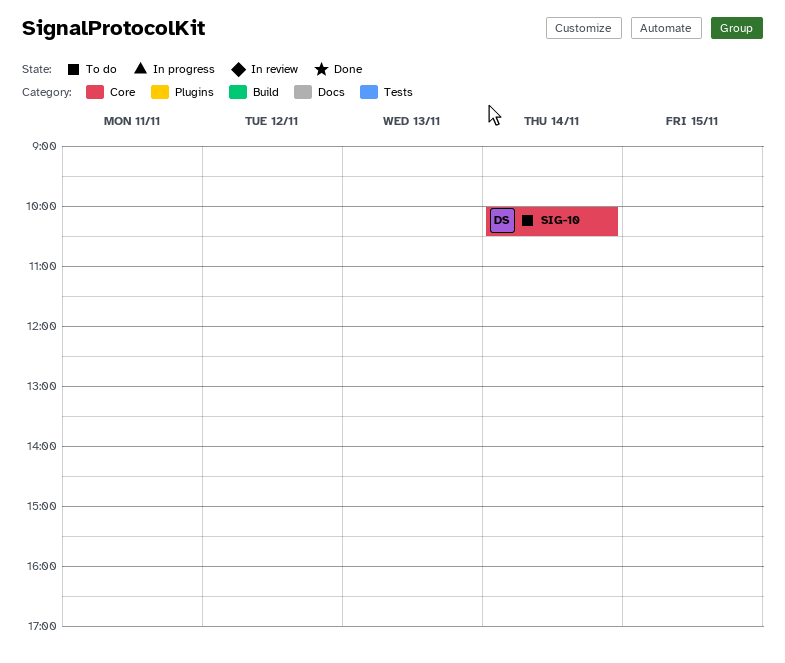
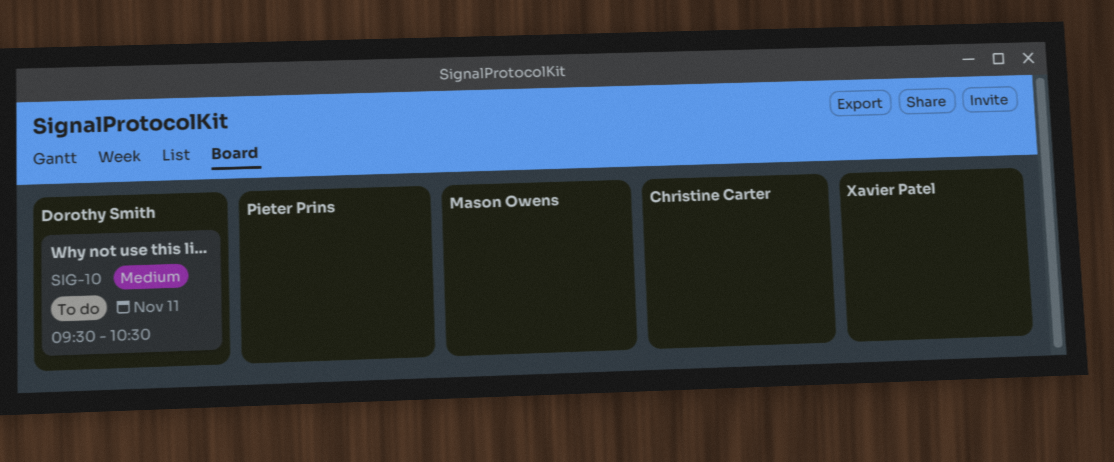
SIG-10, day: Nov 14 -> Nov 11
SIG-10, begins: 10:00 -> 09:30

